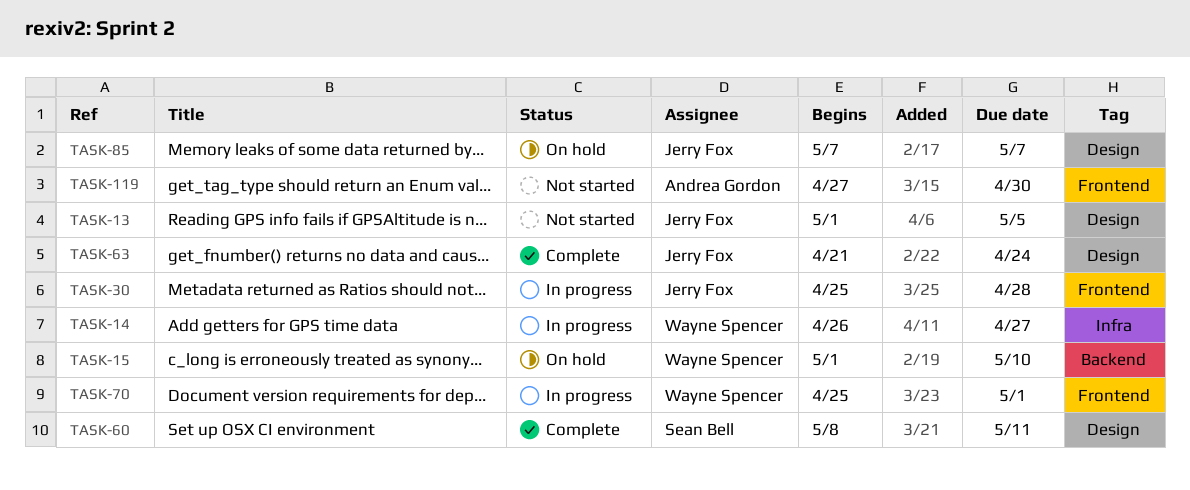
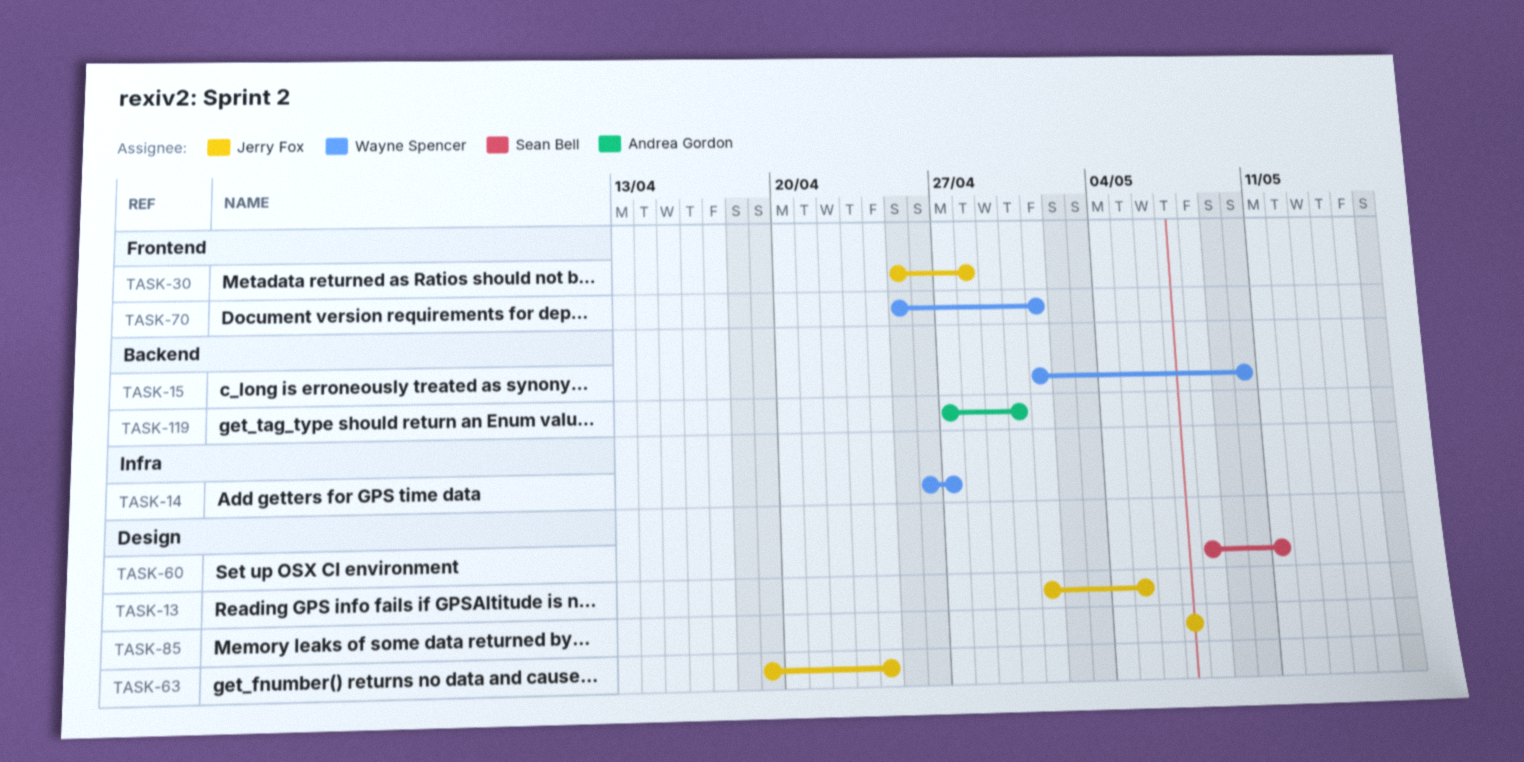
TASK-63, start: Apr 21 -> Apr 19
TASK-119, label: Frontend -> Backend

